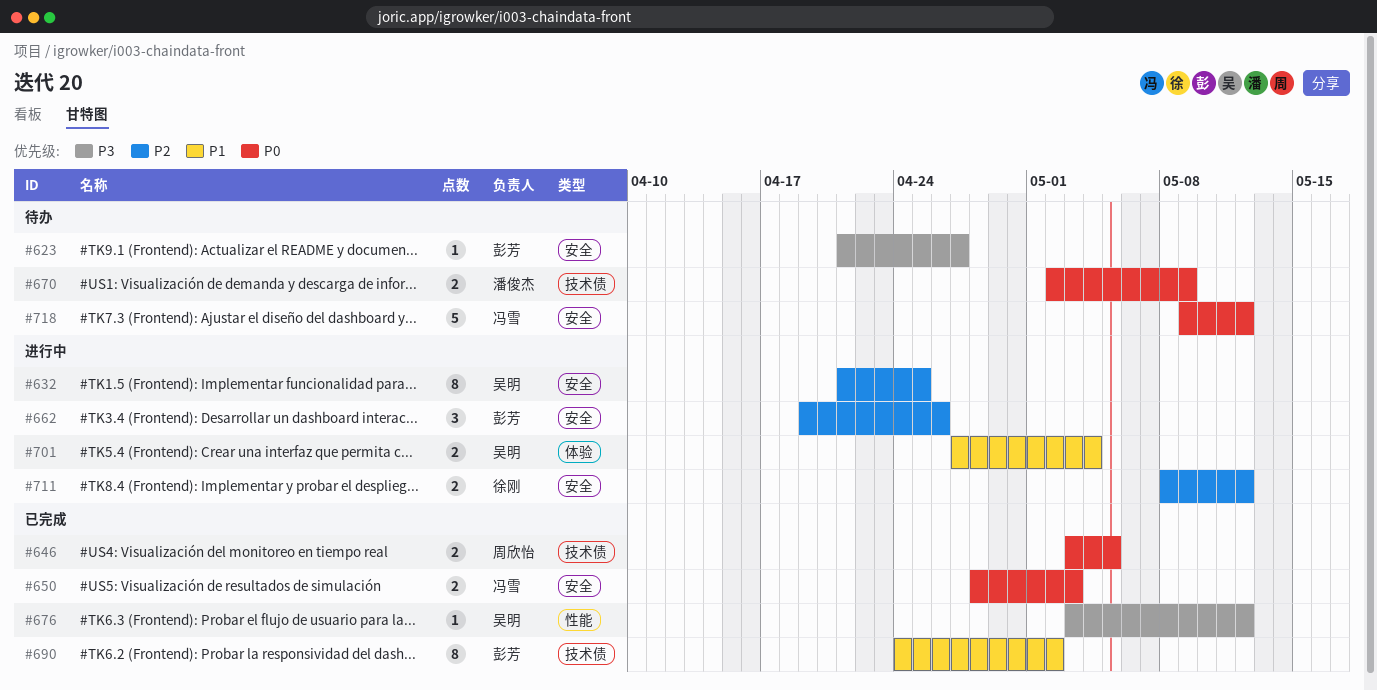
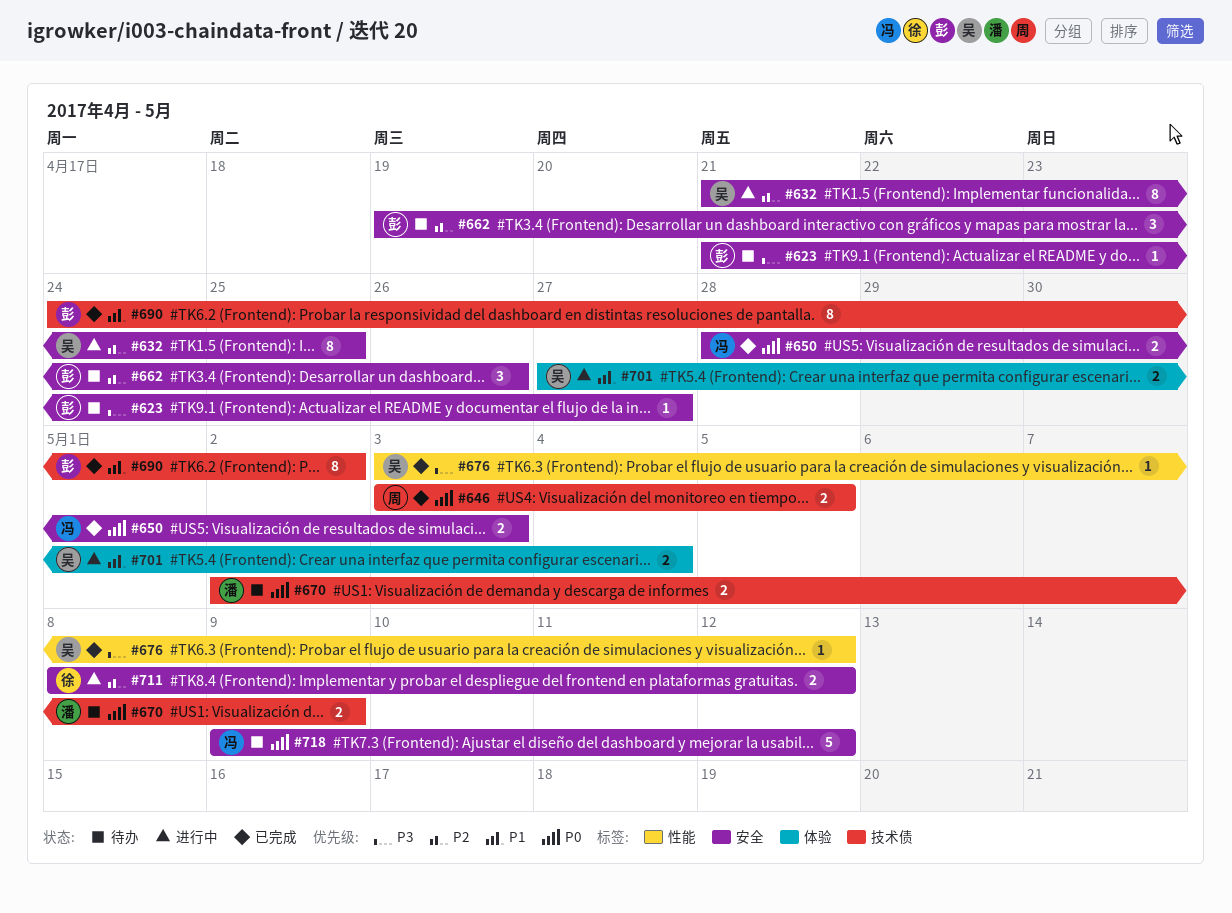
#662, status: 进行中 -> 待办

